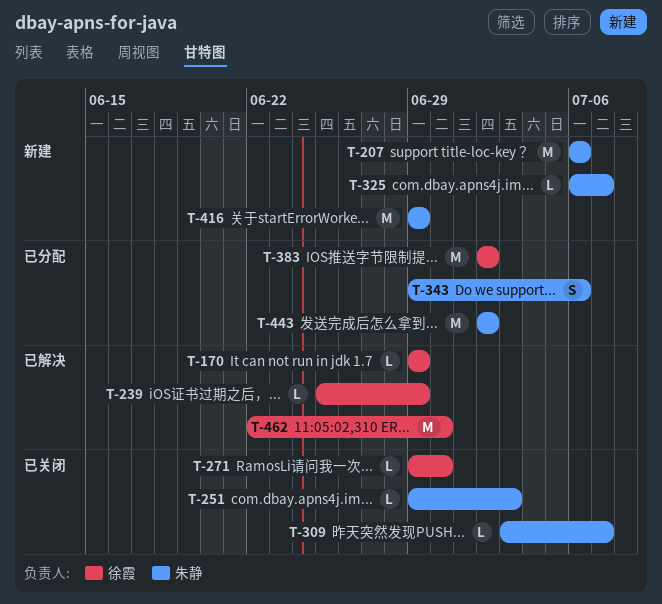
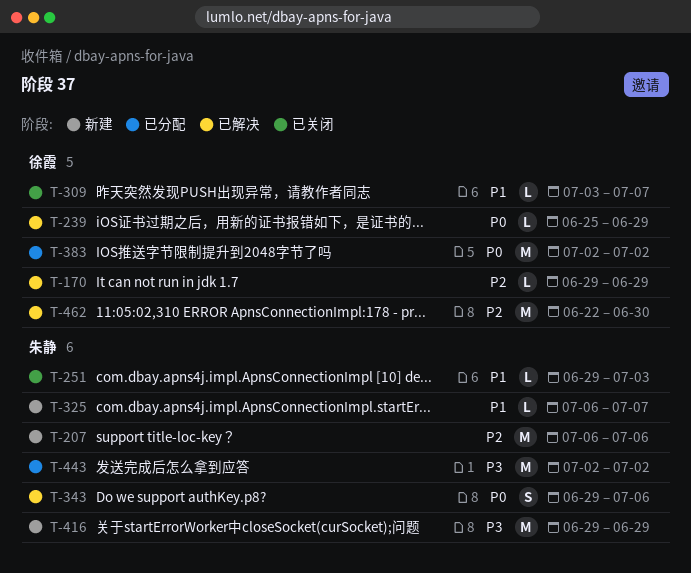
T-271: present -> none
T-309, owner: 朱静 -> 徐霞
T-343, status: 已分配 -> 已解决

